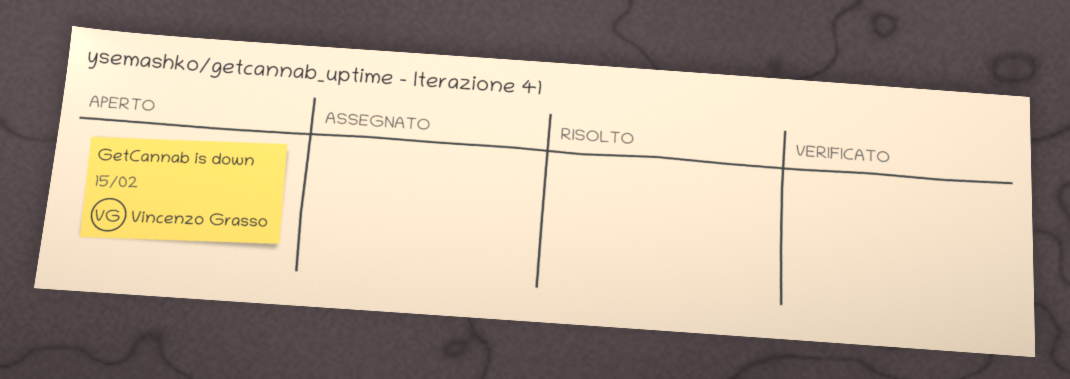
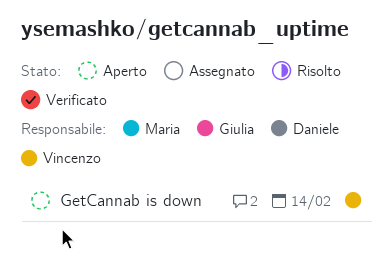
GetCannab is down, due: Feb 15 -> Feb 14

